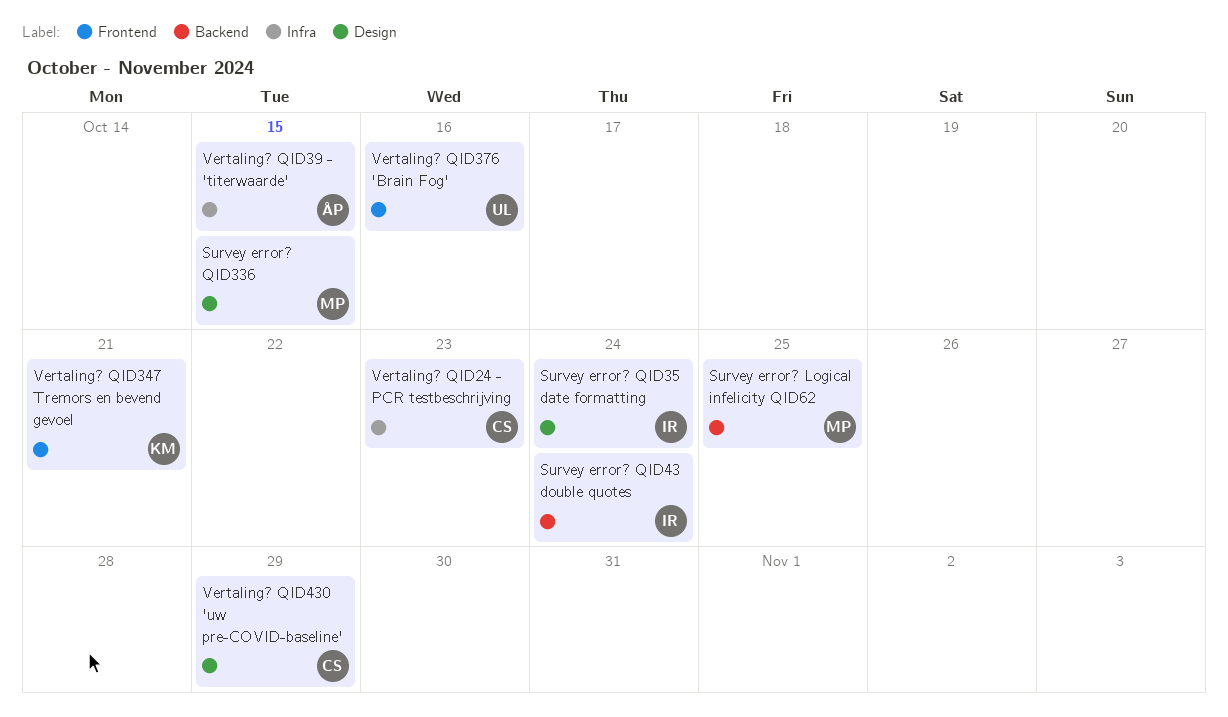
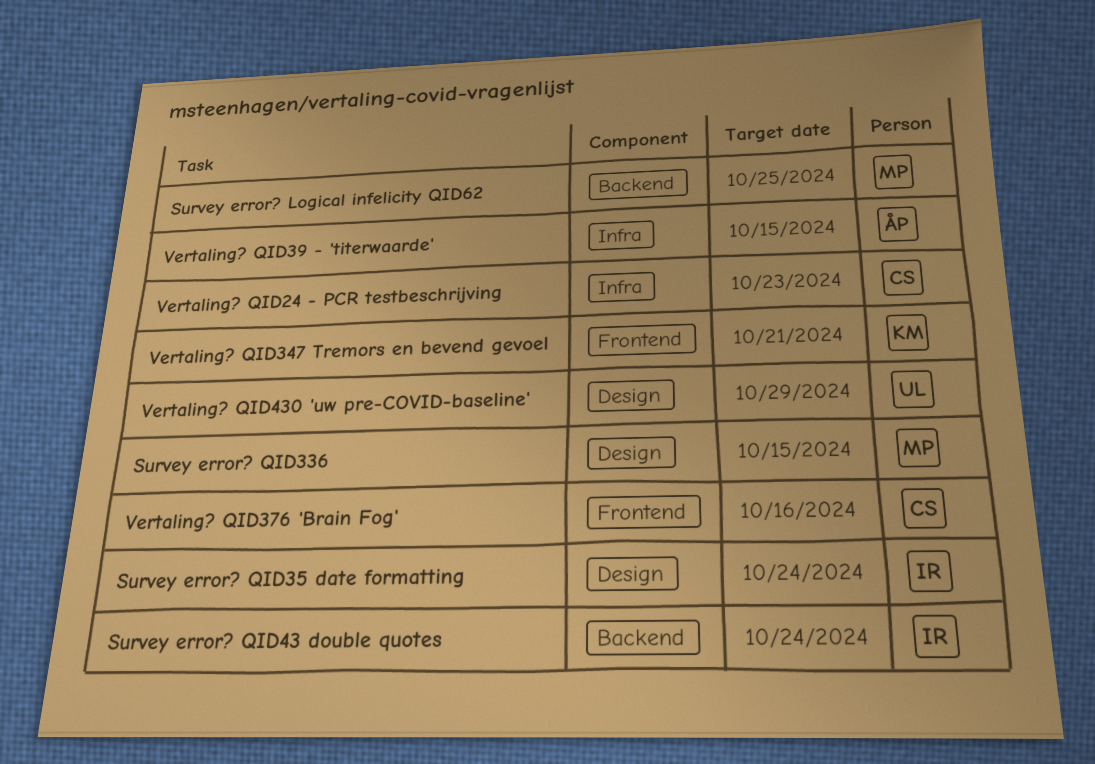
Vertaling? QID376 'Brain Fog', owner: UL -> CS
Vertaling? QID430 'uw pre-COVID-baseline', owner: CS -> UL

